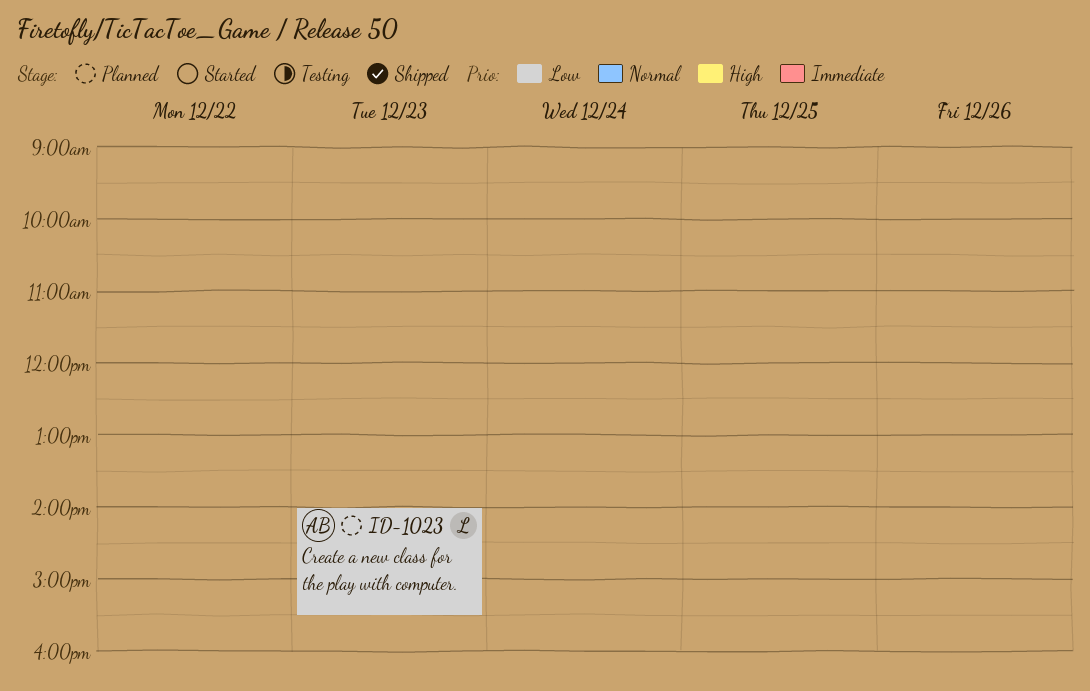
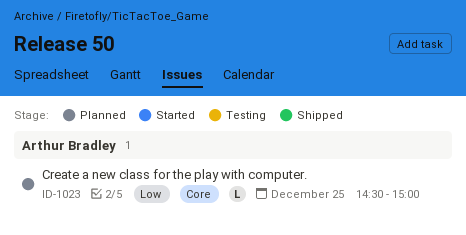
ID-1023, day: Dec 23 -> Dec 25
ID-1023, begins: 14:00 -> 14:30
ID-1023, ends: 15:30 -> 15:00

